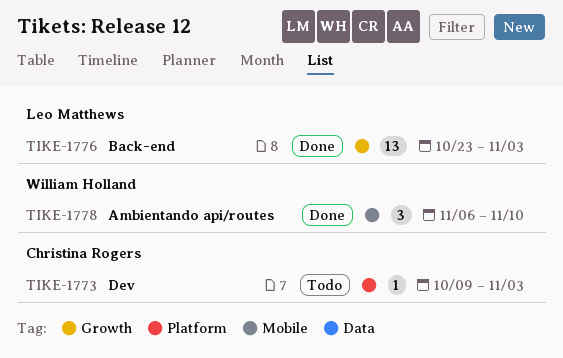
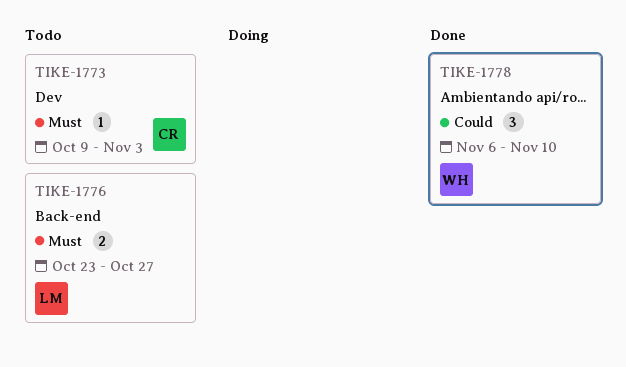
TIKE-1776, status: Done -> Todo
TIKE-1776, estimate: 13 -> 2
TIKE-1776, due: Nov 3 -> Oct 27

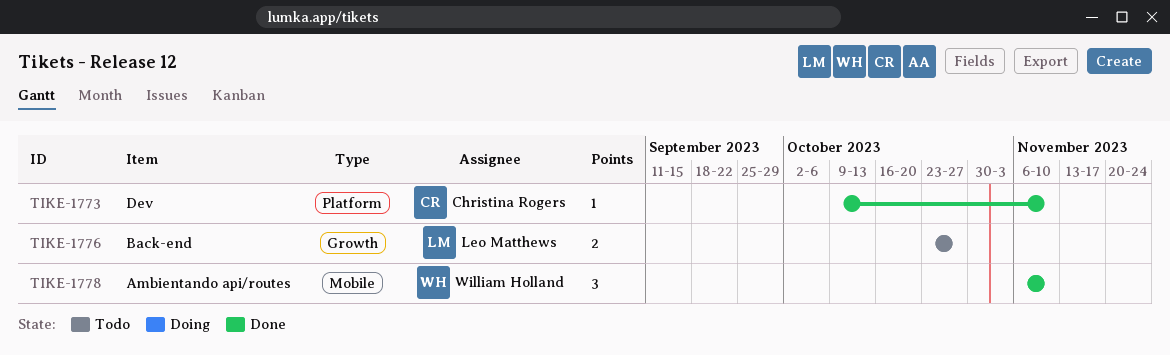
TIKE-1773, status: Todo -> Done
TIKE-1773, due: Nov 3 -> Nov 10

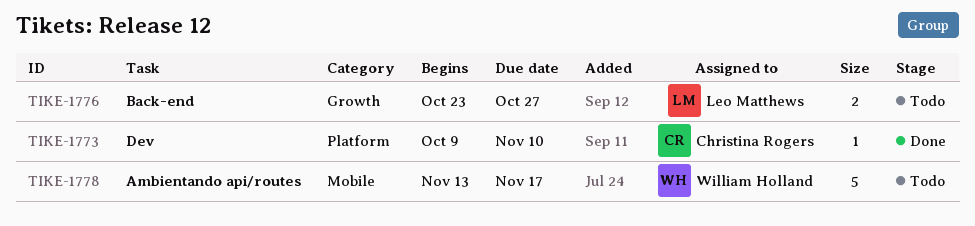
TIKE-1778, status: Done -> Todo
TIKE-1778, estimate: 3 -> 5
TIKE-1778, start: Nov 6 -> Nov 13
TIKE-1778, due: Nov 10 -> Nov 17

